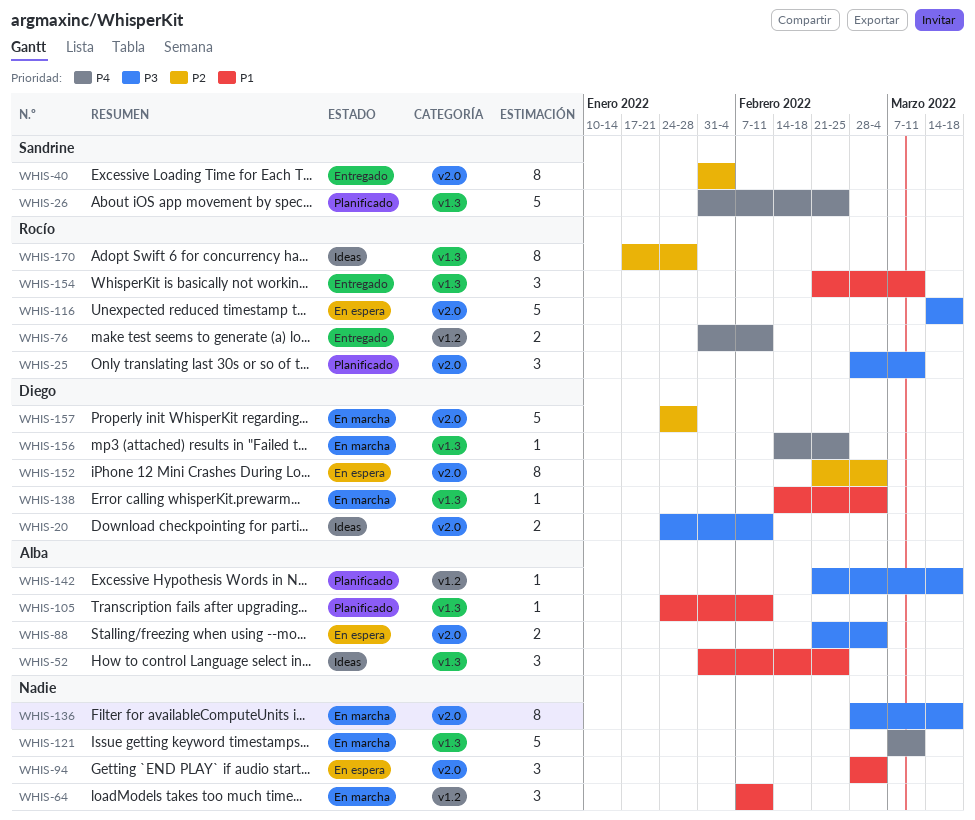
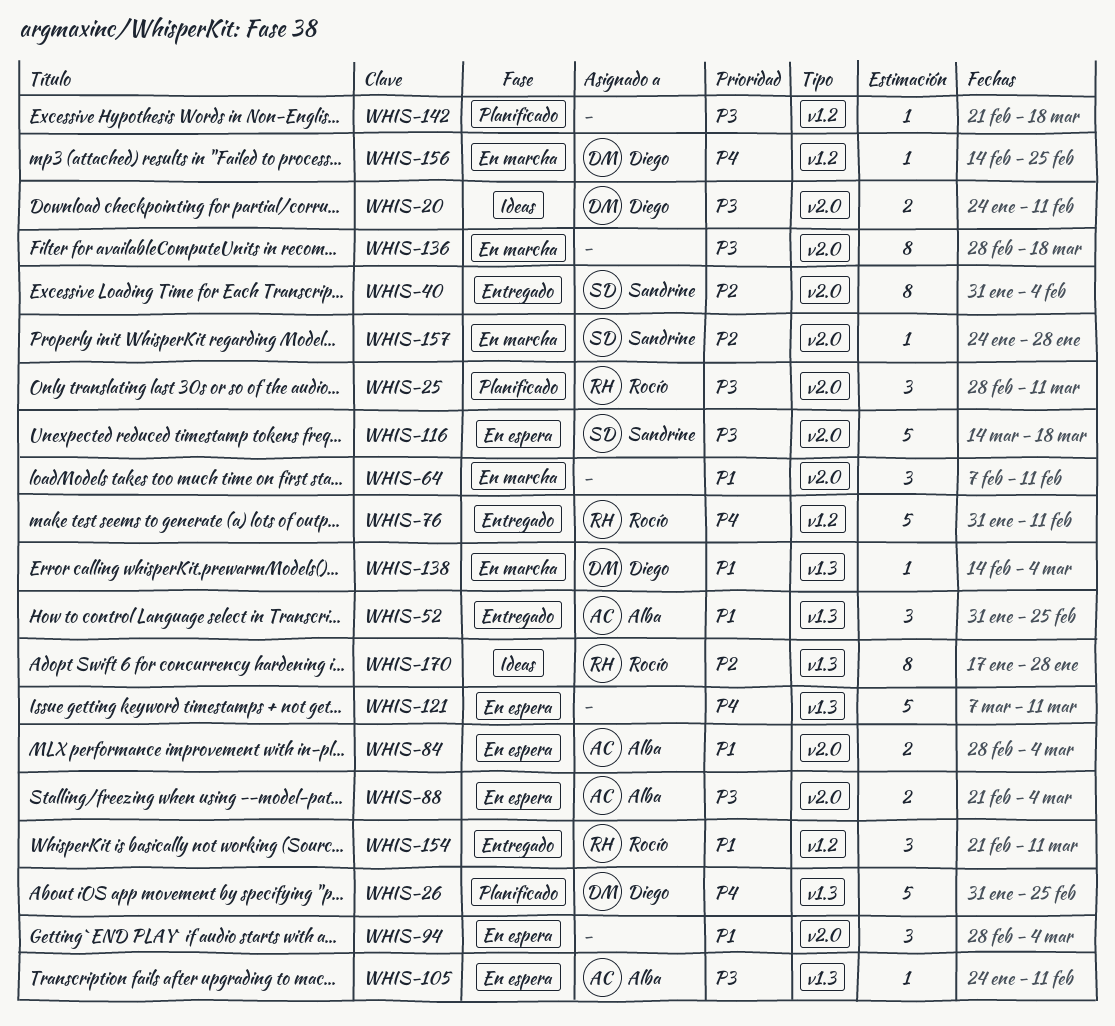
WHIS-26, owner: Sandrine -> Diego
WHIS-52, status: Ideas -> Entregado
WHIS-64, label: v1.2 -> v2.0
WHIS-76, estimate: 2 -> 5
WHIS-84: none -> present
WHIS-105, status: Planificado -> En espera
WHIS-105, priority: P1 -> P3
WHIS-116, owner: Rocío -> Sandrine
WHIS-121, status: En marcha -> En espera
WHIS-142, owner: Alba -> none
WHIS-152: present -> none
WHIS-154, label: v1.3 -> v1.2
WHIS-156, label: v1.3 -> v1.2
WHIS-157, owner: Diego -> Sandrine
WHIS-157, estimate: 5 -> 1

